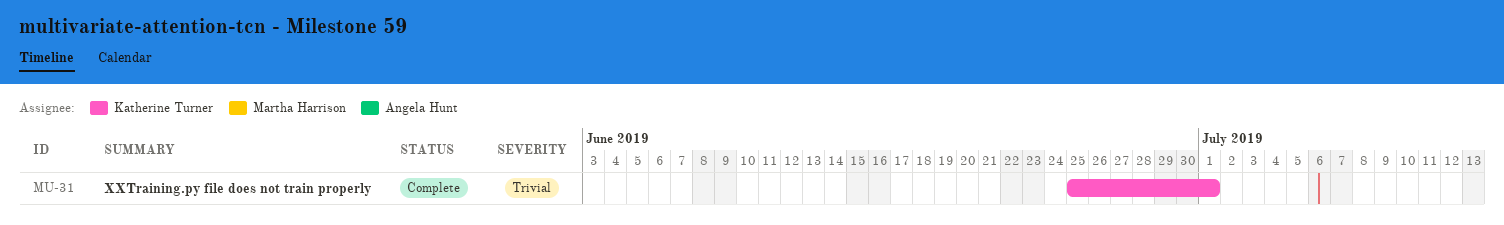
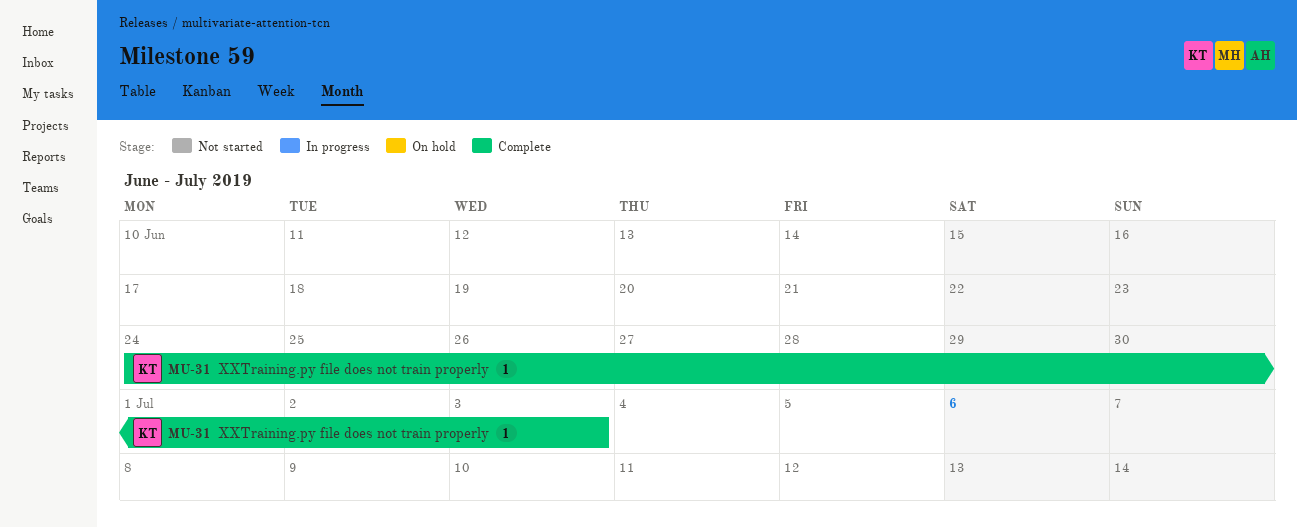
MU-31, start: Jun 25 -> Jun 24
MU-31, due: Jul 1 -> Jul 3

